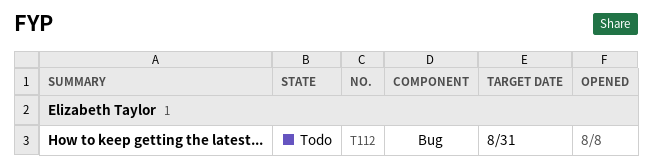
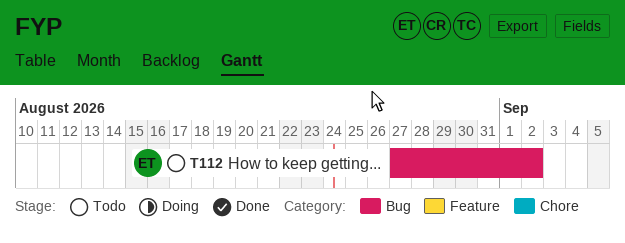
T112, due: Aug 31 -> Sep 2

